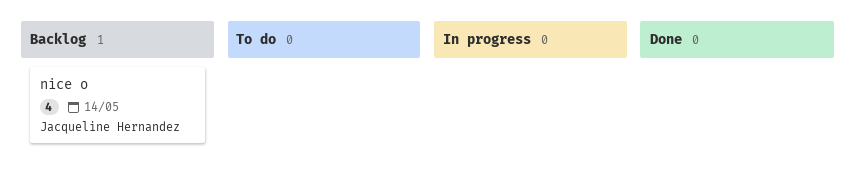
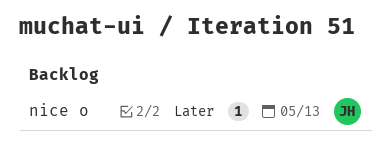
nice o, estimate: 4 -> 1
nice o, due: May 14 -> May 13

